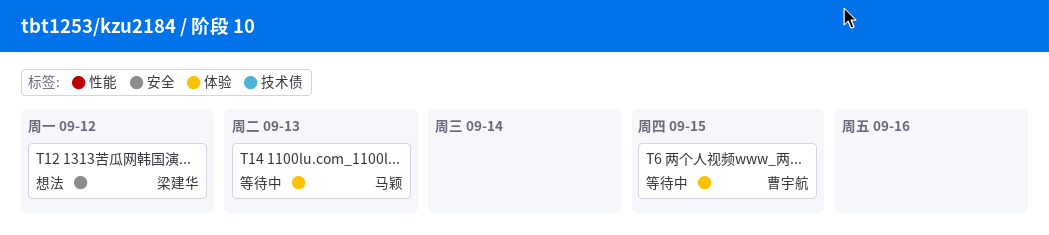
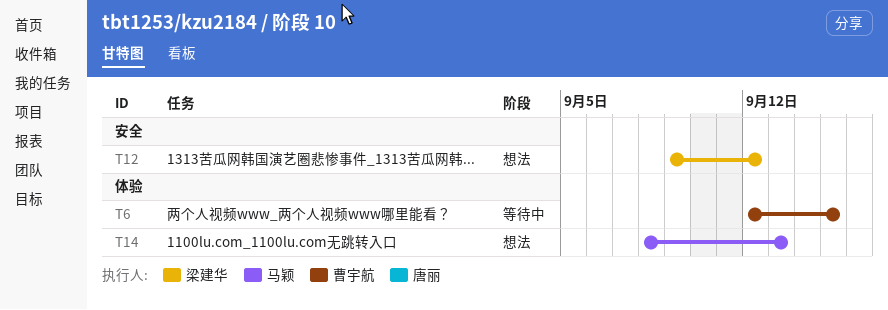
T14, status: 等待中 -> 想法

